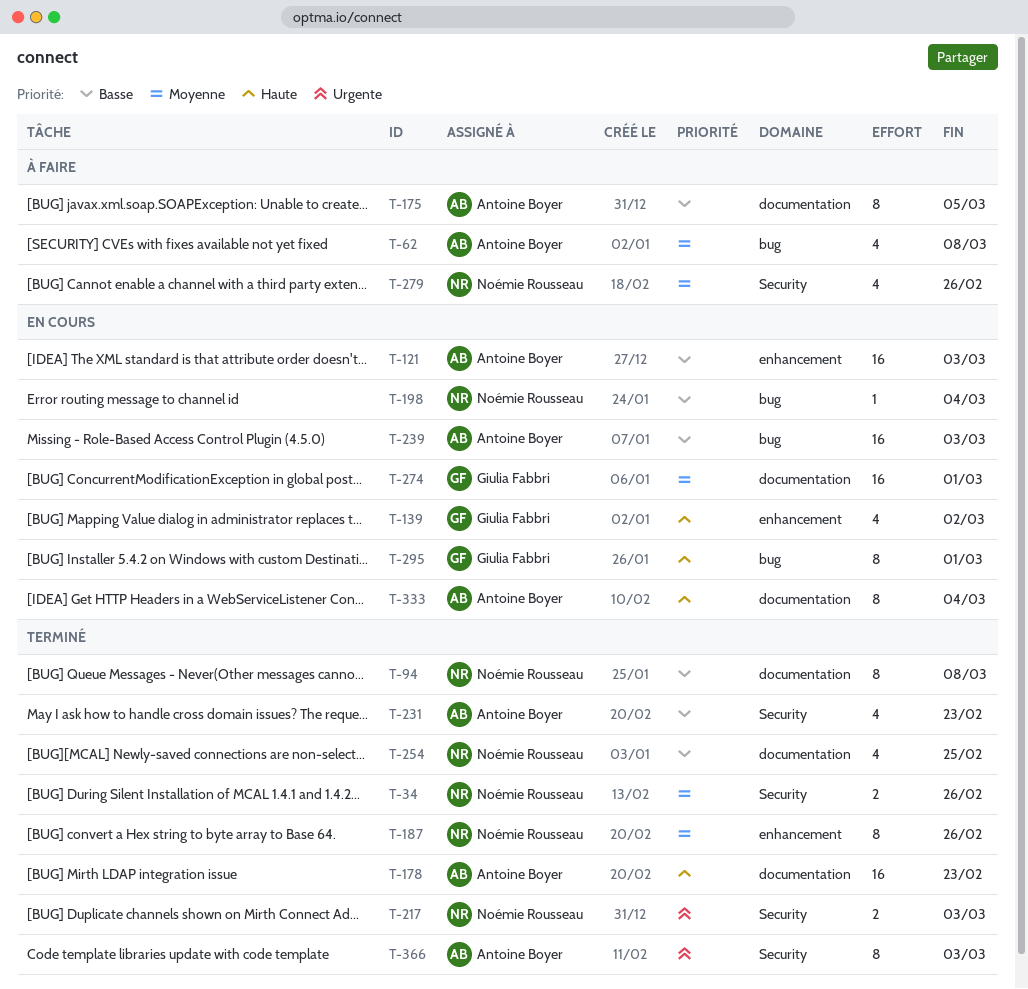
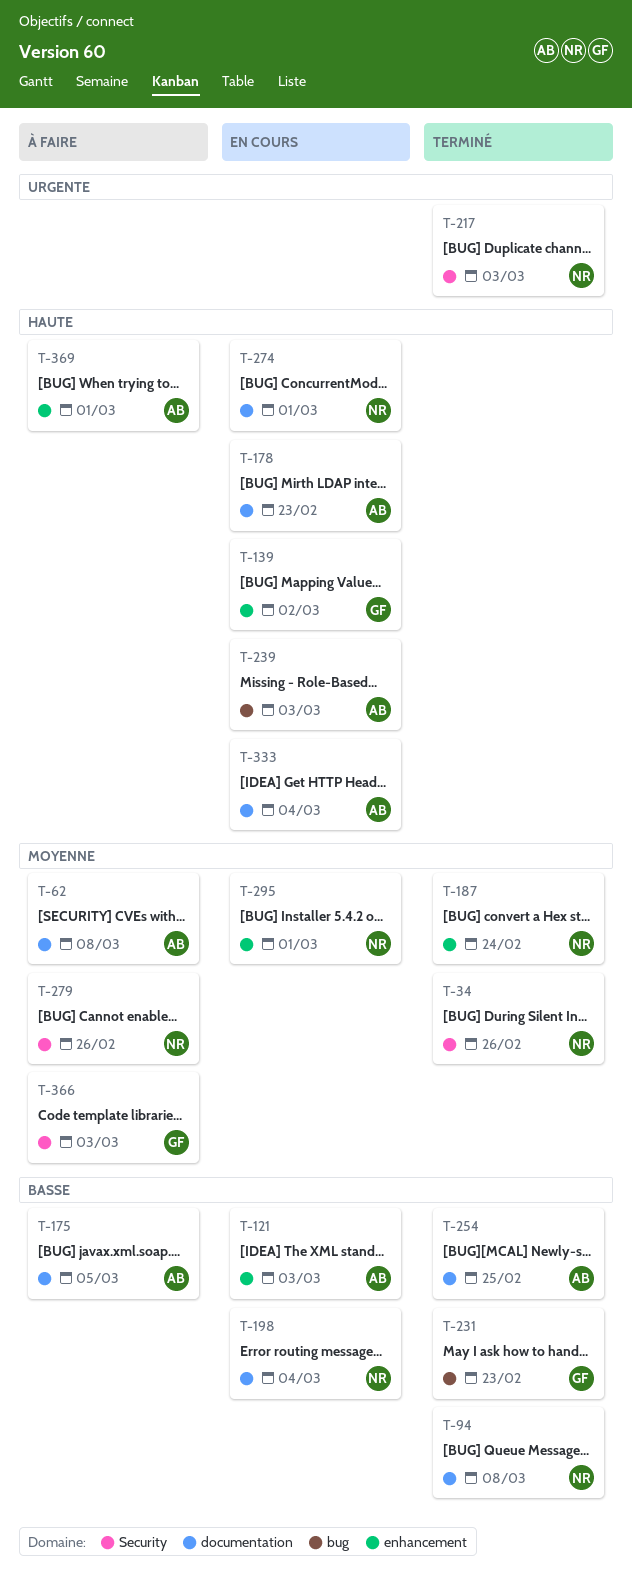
T-62, label: bug -> documentation
T-178, status: Terminé -> En cours
T-187, due: Feb 26 -> Feb 24
T-198, label: bug -> documentation
T-231, owner: Antoine Boyer -> Giulia Fabbri
T-231, label: Security -> bug
T-239, priority: Basse -> Haute
T-254, owner: Noémie Rousseau -> Antoine Boyer
T-274, owner: Giulia Fabbri -> Noémie Rousseau
T-274, priority: Moyenne -> Haute
T-295, owner: Giulia Fabbri -> Noémie Rousseau
T-295, priority: Haute -> Moyenne
T-295, label: bug -> enhancement
T-366, status: Terminé -> À faire
T-366, owner: Antoine Boyer -> Giulia Fabbri
T-366, priority: Urgente -> Moyenne
T-369: none -> present

